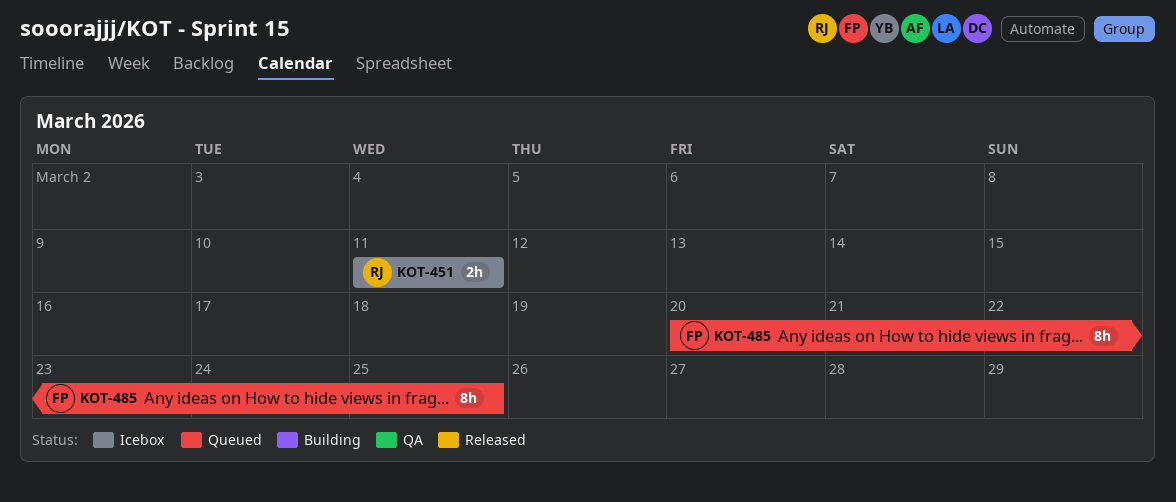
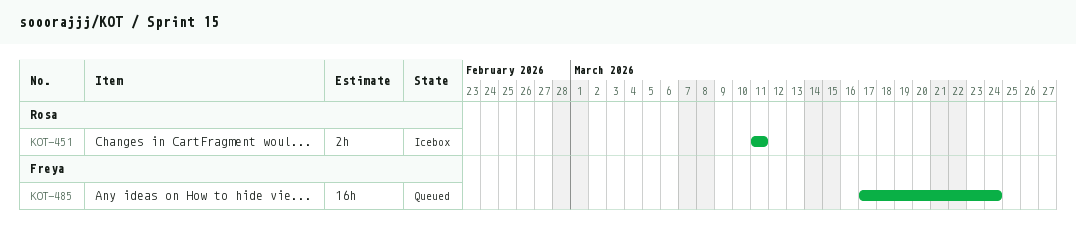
KOT-485, estimate: 8h -> 16h
KOT-485, start: Mar 20 -> Mar 17
KOT-485, due: Mar 25 -> Mar 24

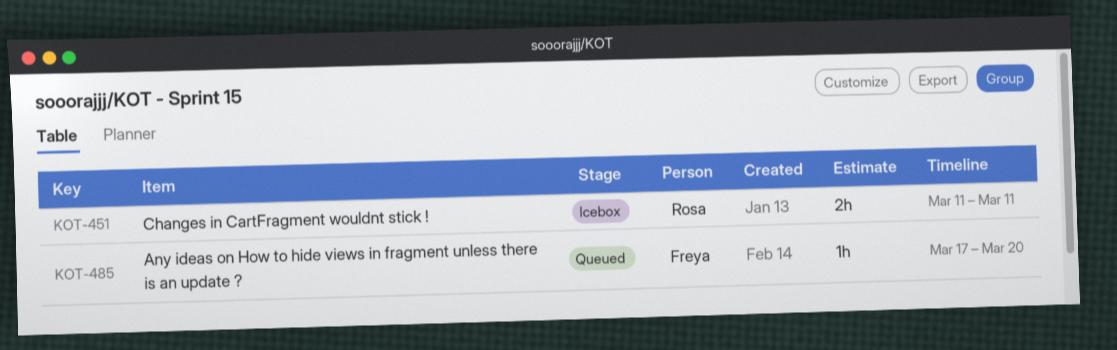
KOT-485, estimate: 16h -> 1h
KOT-485, due: Mar 24 -> Mar 20

